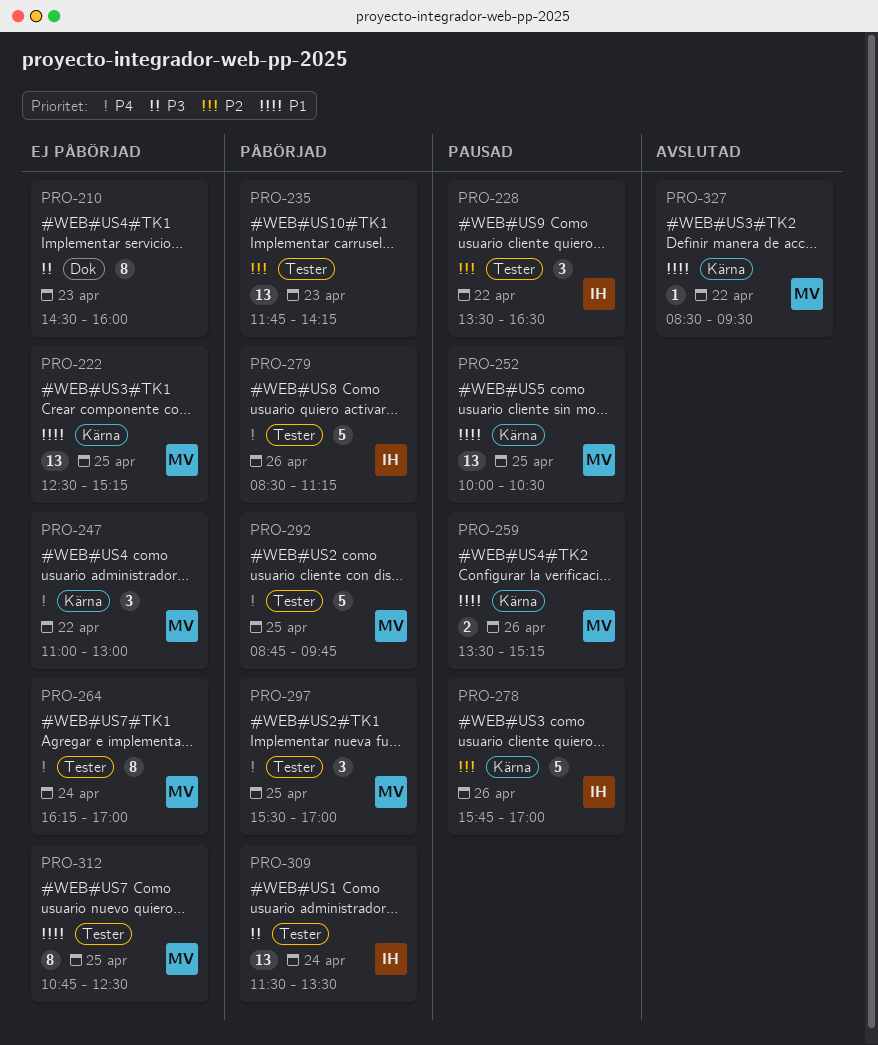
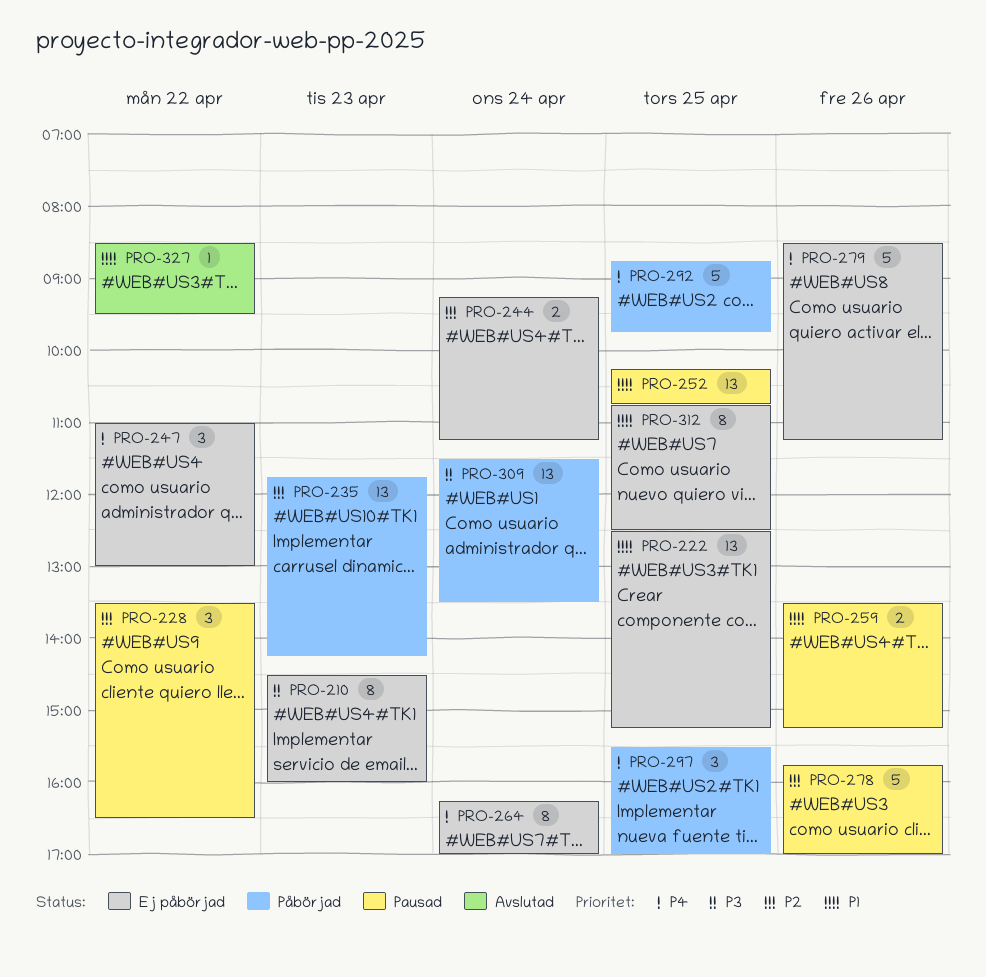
PRO-244: none -> present
PRO-252, begins: 10:00 -> 10:15
PRO-252, ends: 10:30 -> 10:45
PRO-279, status: Påbörjad -> Ej påbörjad

